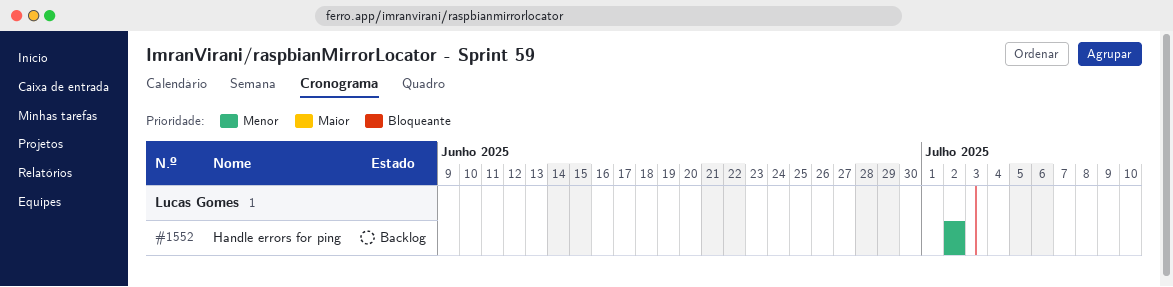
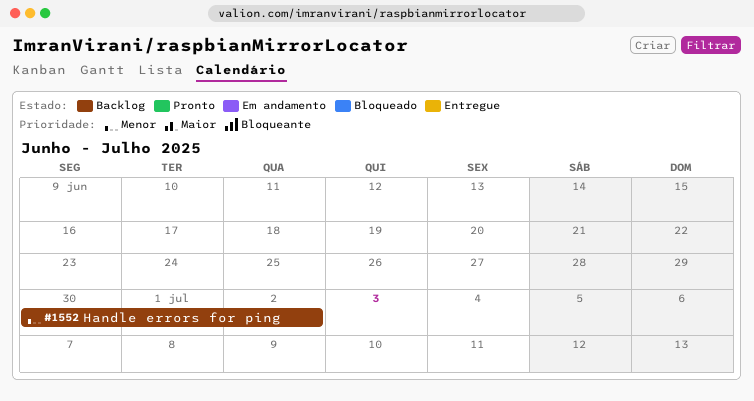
#1552, start: Jul 2 -> Jun 30

